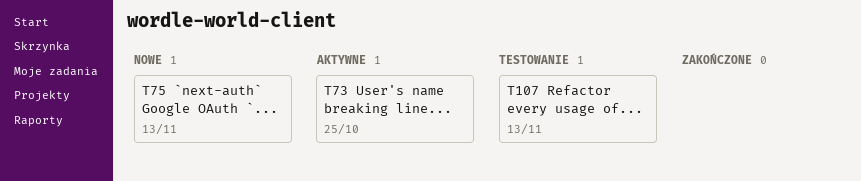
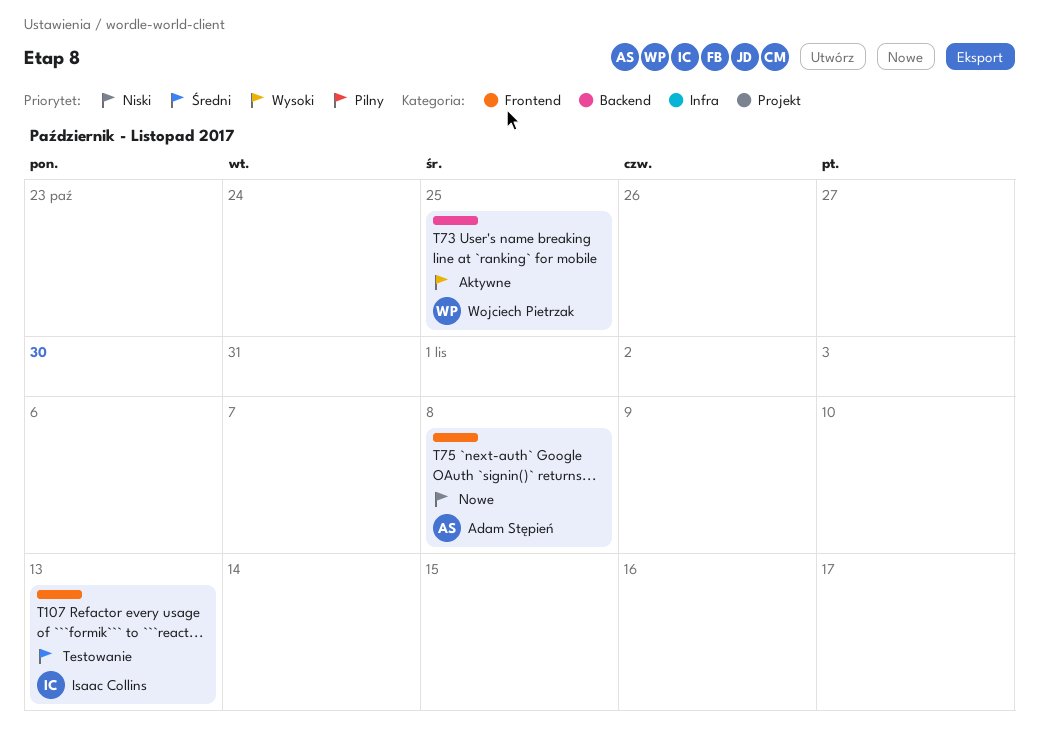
T75, due: Nov 13 -> Nov 8

